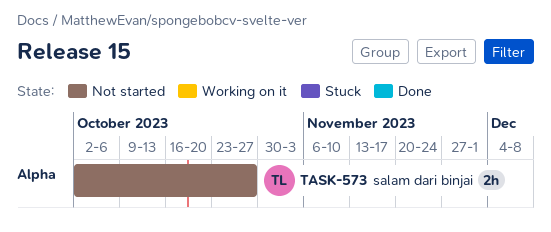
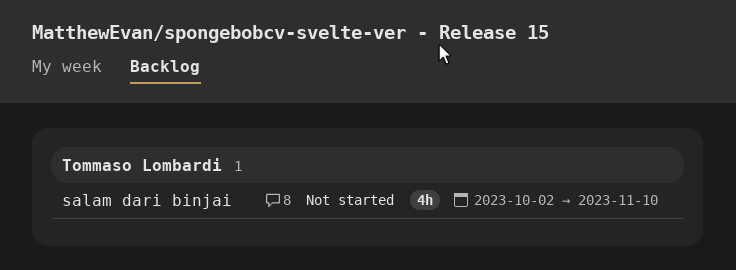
salam dari binjai, estimate: 2h -> 4h
salam dari binjai, due: Oct 27 -> Nov 10

